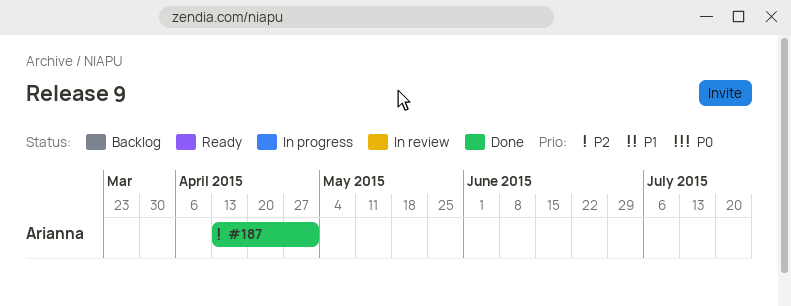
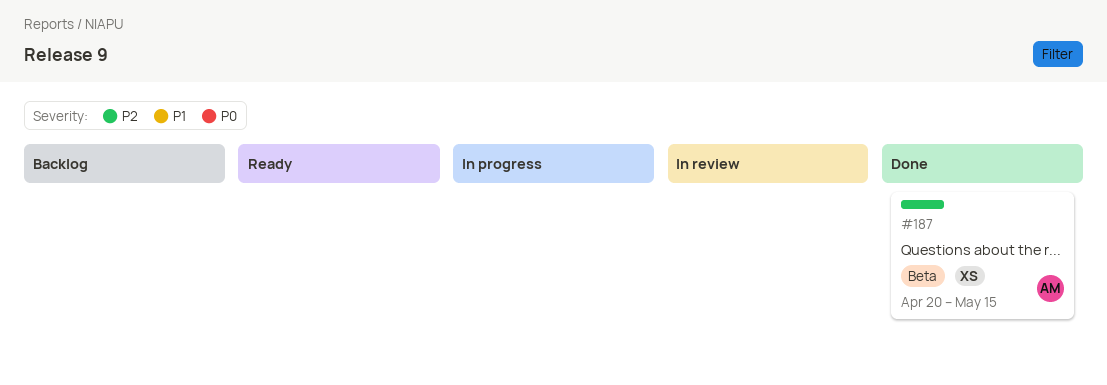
#187, start: Apr 13 -> Apr 20
#187, due: May 1 -> May 15

